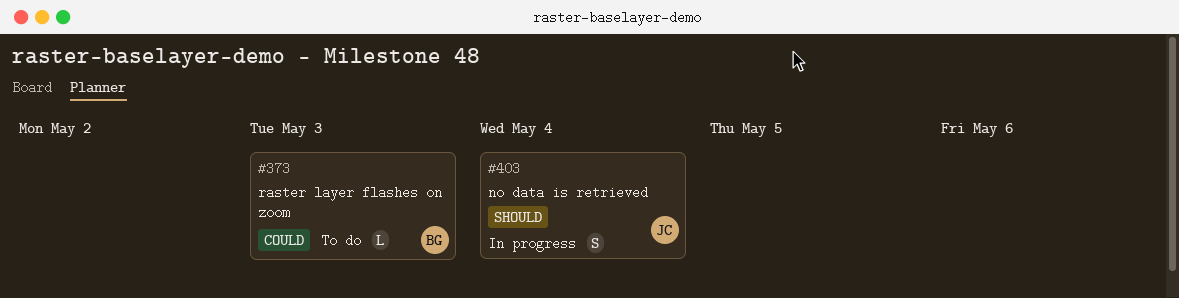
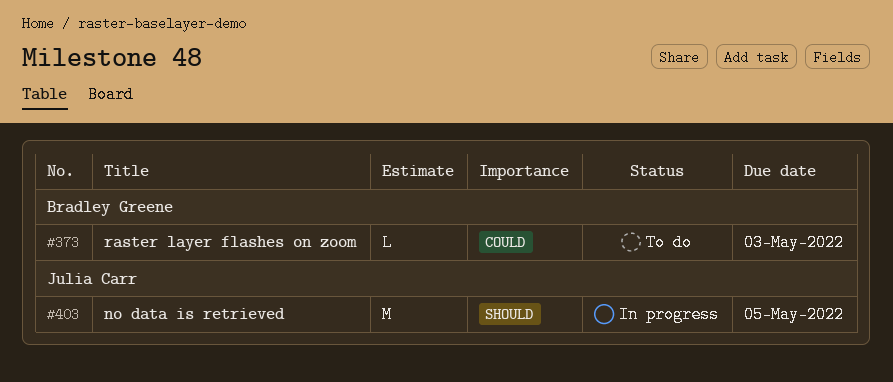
#403, estimate: S -> M
#403, due: May 4 -> May 5

